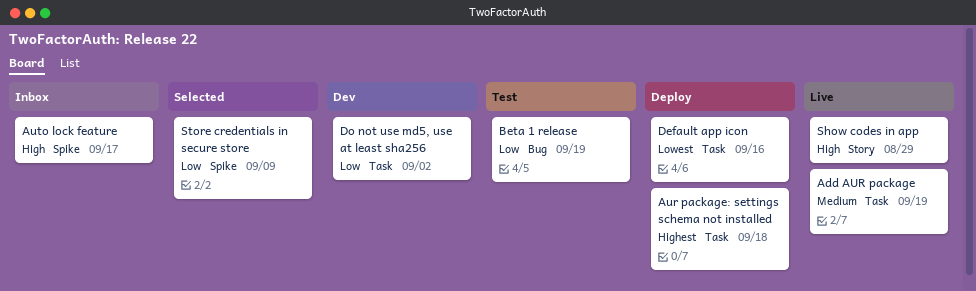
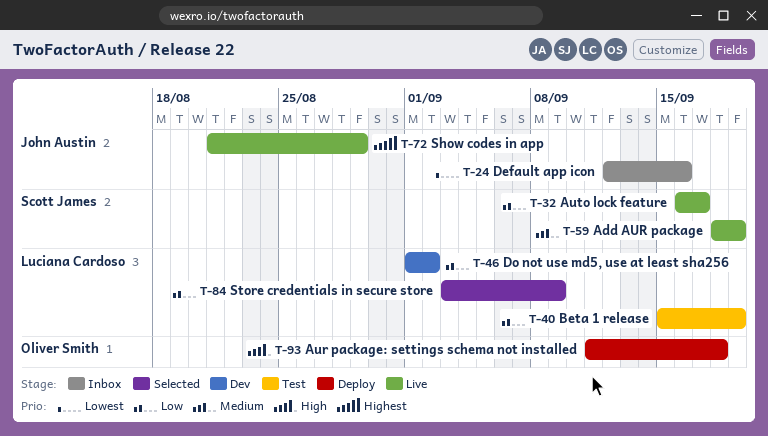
Aur package: settings schema not installed, priority: Highest -> High
Auto lock feature, status: Inbox -> Live
Auto lock feature, priority: High -> Low
Default app icon, status: Deploy -> Inbox
Show codes in app, priority: High -> Highest

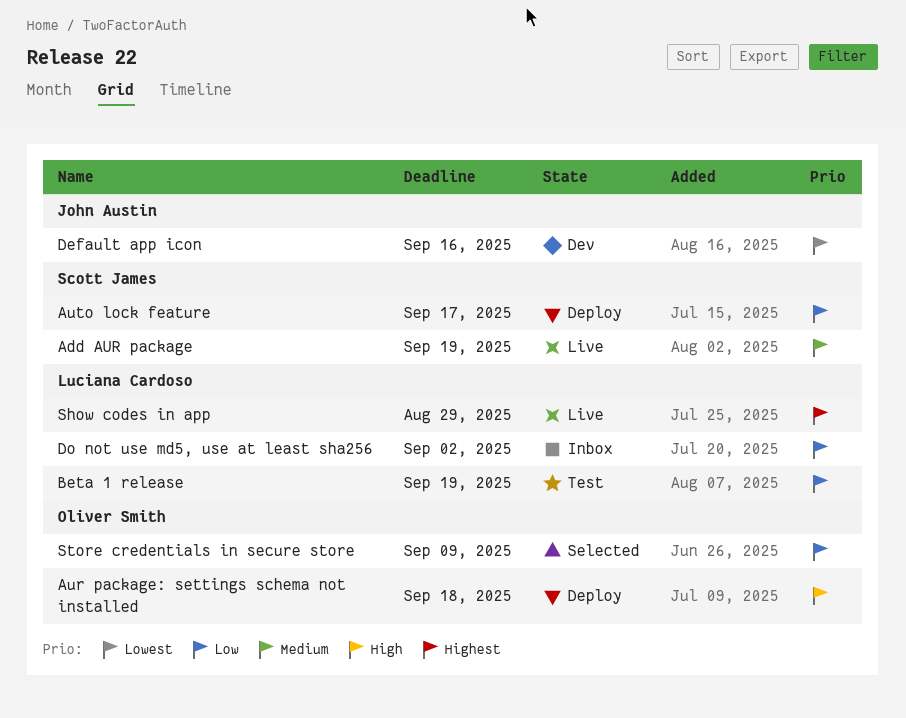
Auto lock feature, status: Live -> Deploy
Default app icon, status: Inbox -> Dev
Do not use md5, use at least sha256, status: Dev -> Inbox
Show codes in app, owner: John Austin -> Luciana Cardoso
Store credentials in secure store, owner: Luciana Cardoso -> Oliver Smith

